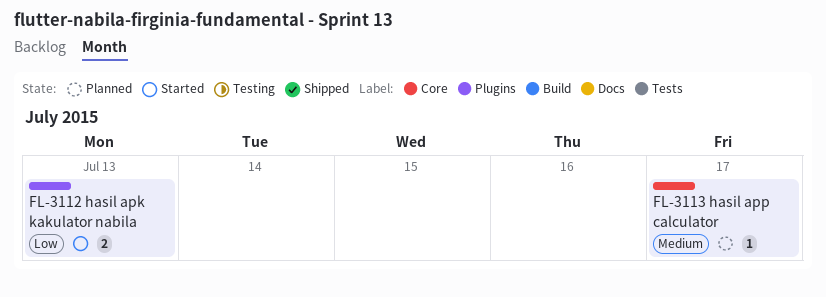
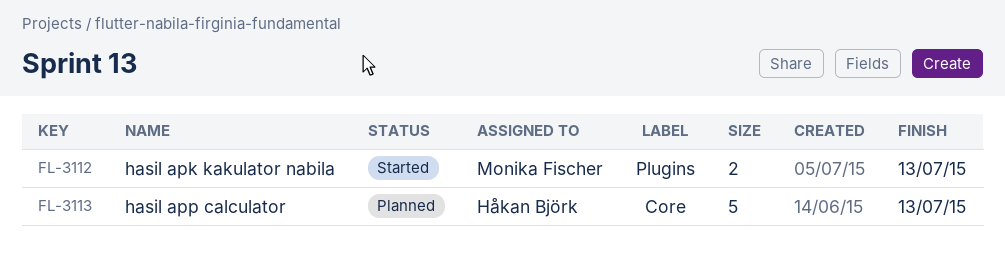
FL-3113, estimate: 1 -> 5
FL-3113, due: Jul 17 -> Jul 13

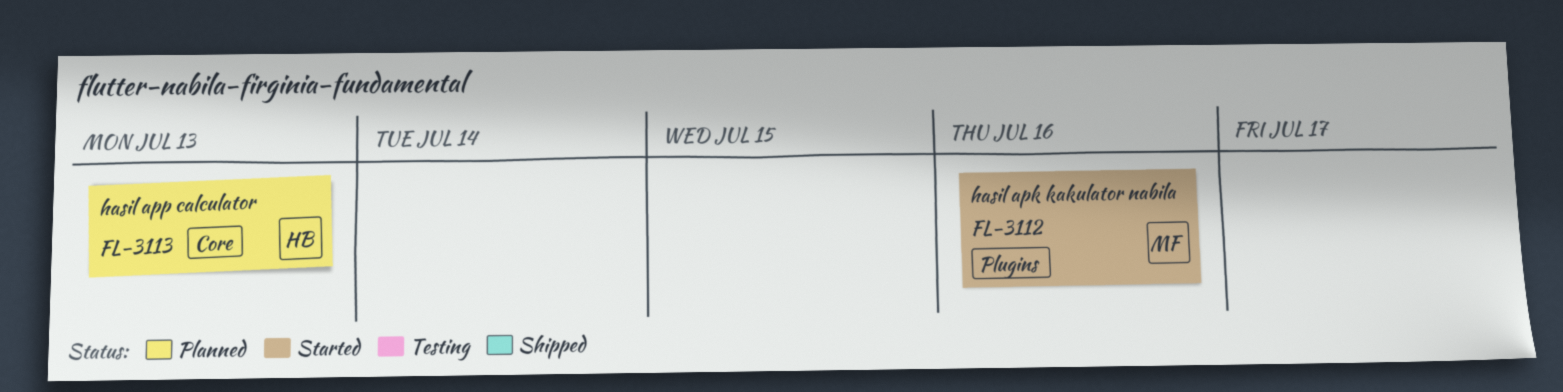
FL-3112, due: Jul 13 -> Jul 16

